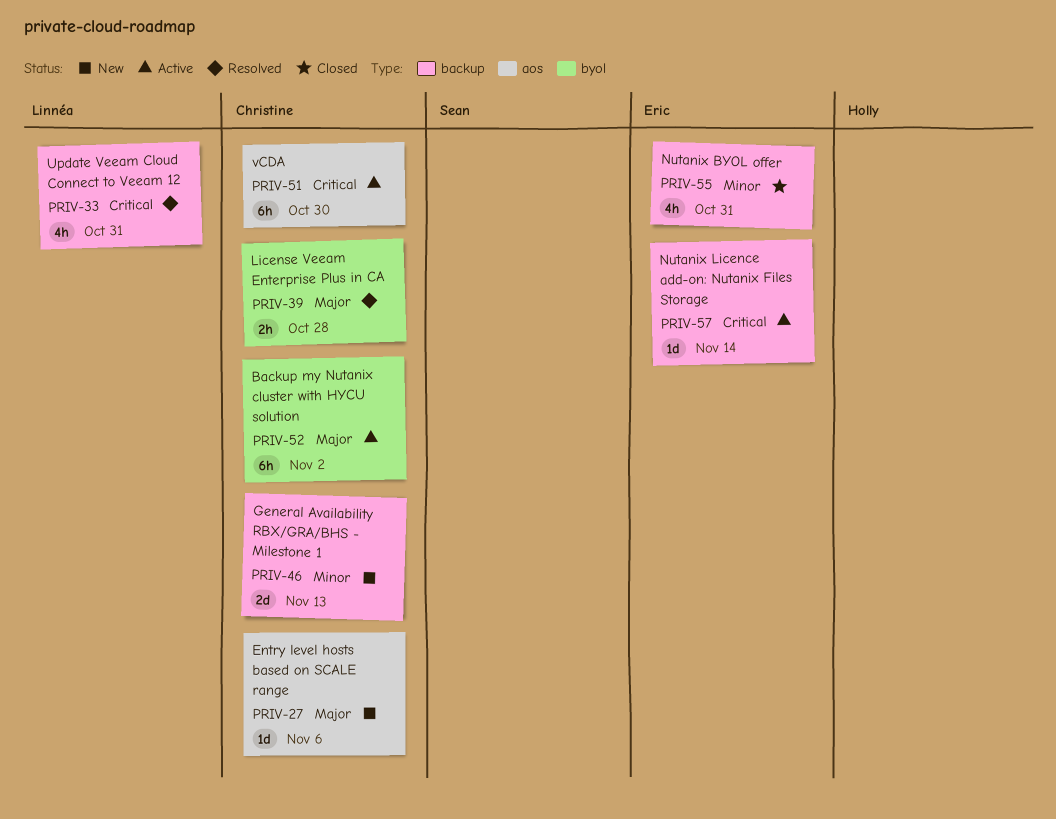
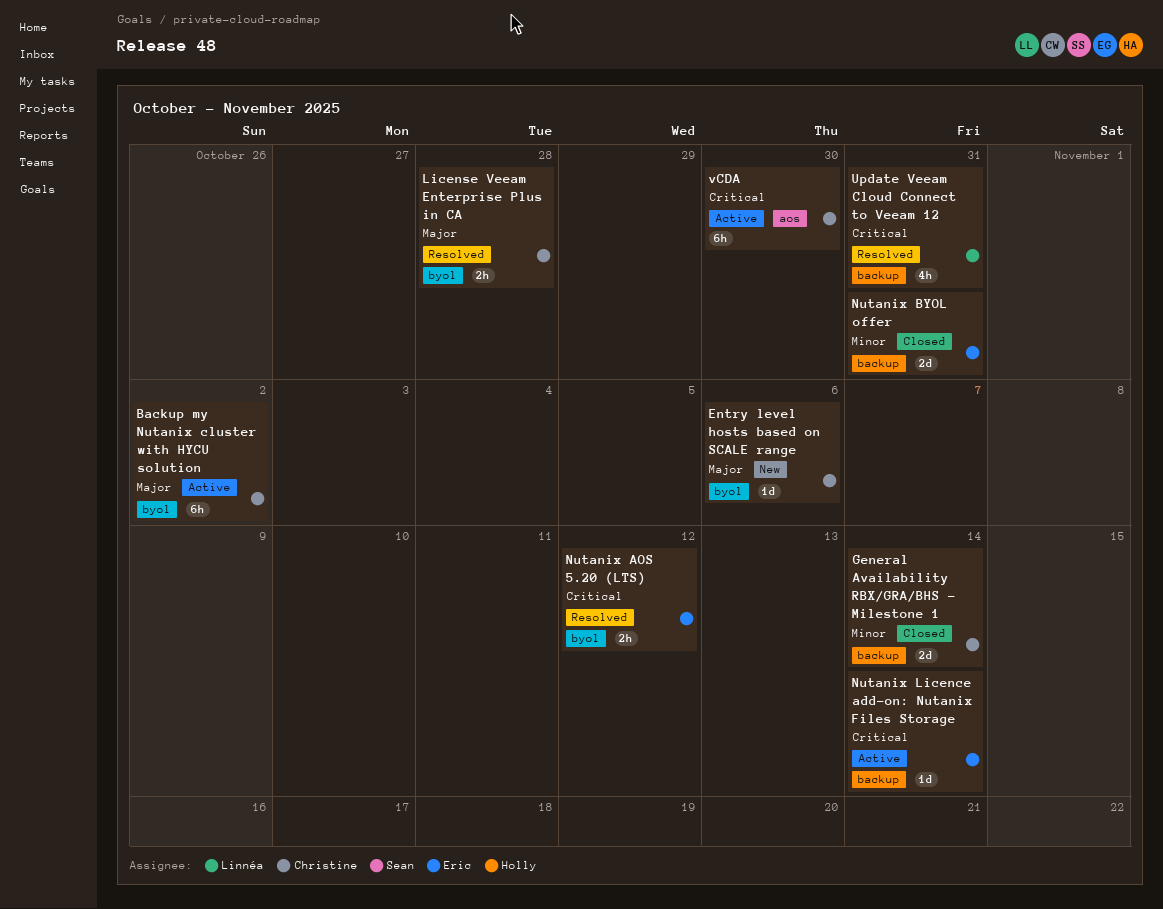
Entry level hosts based on SCALE range, label: aos -> byol
General Availability RBX/GRA/BHS - Milestone 1, status: New -> Closed
General Availability RBX/GRA/BHS - Milestone 1, due: Nov 13 -> Nov 14
Nutanix AOS 5.20 (LTS): none -> present
Nutanix BYOL offer, estimate: 4h -> 2d

